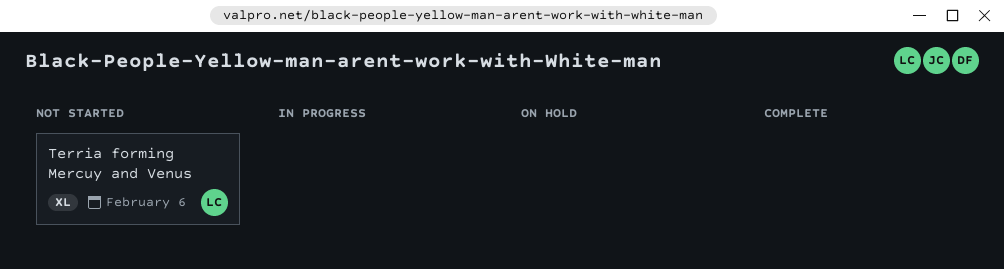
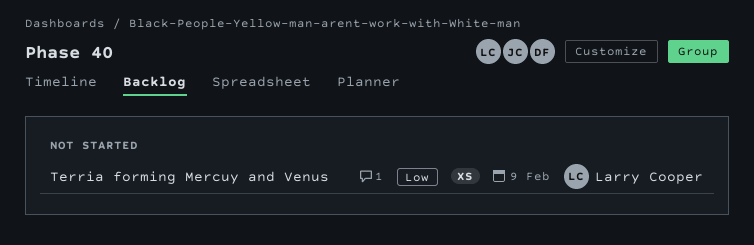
Terria forming Mercuy and Venus, estimate: XL -> XS
Terria forming Mercuy and Venus, due: Feb 6 -> Feb 9

